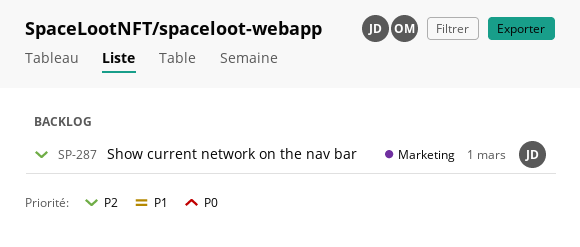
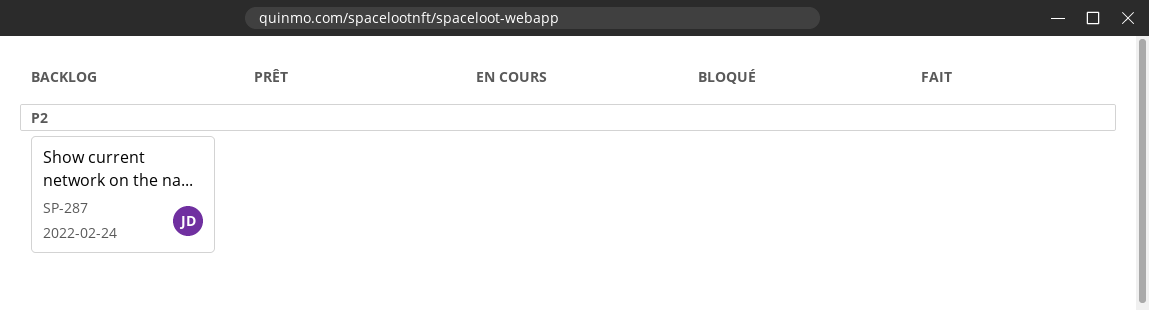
SP-287, due: Mar 1 -> Feb 24

